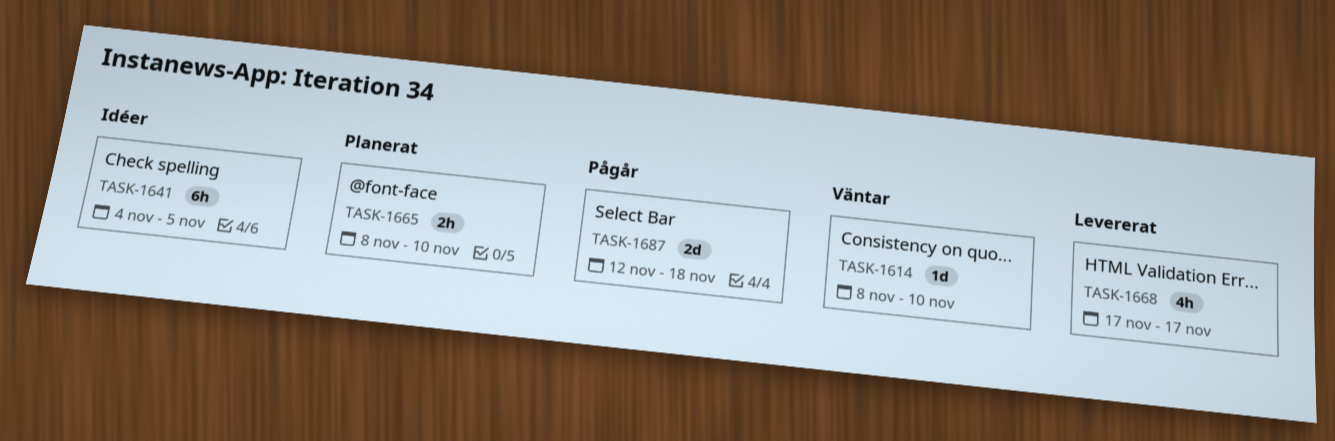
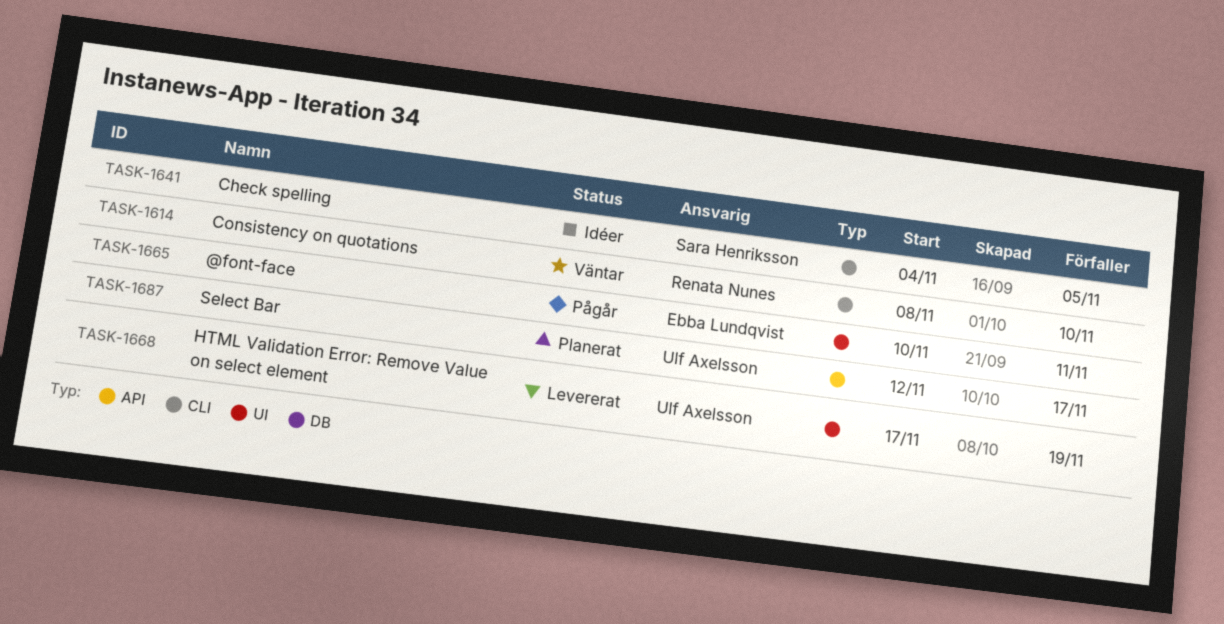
TASK-1665, status: Planerat -> Pågår
TASK-1665, start: Nov 8 -> Nov 10
TASK-1665, due: Nov 10 -> Nov 11
TASK-1668, due: Nov 17 -> Nov 19
TASK-1687, status: Pågår -> Planerat
TASK-1687, due: Nov 18 -> Nov 17

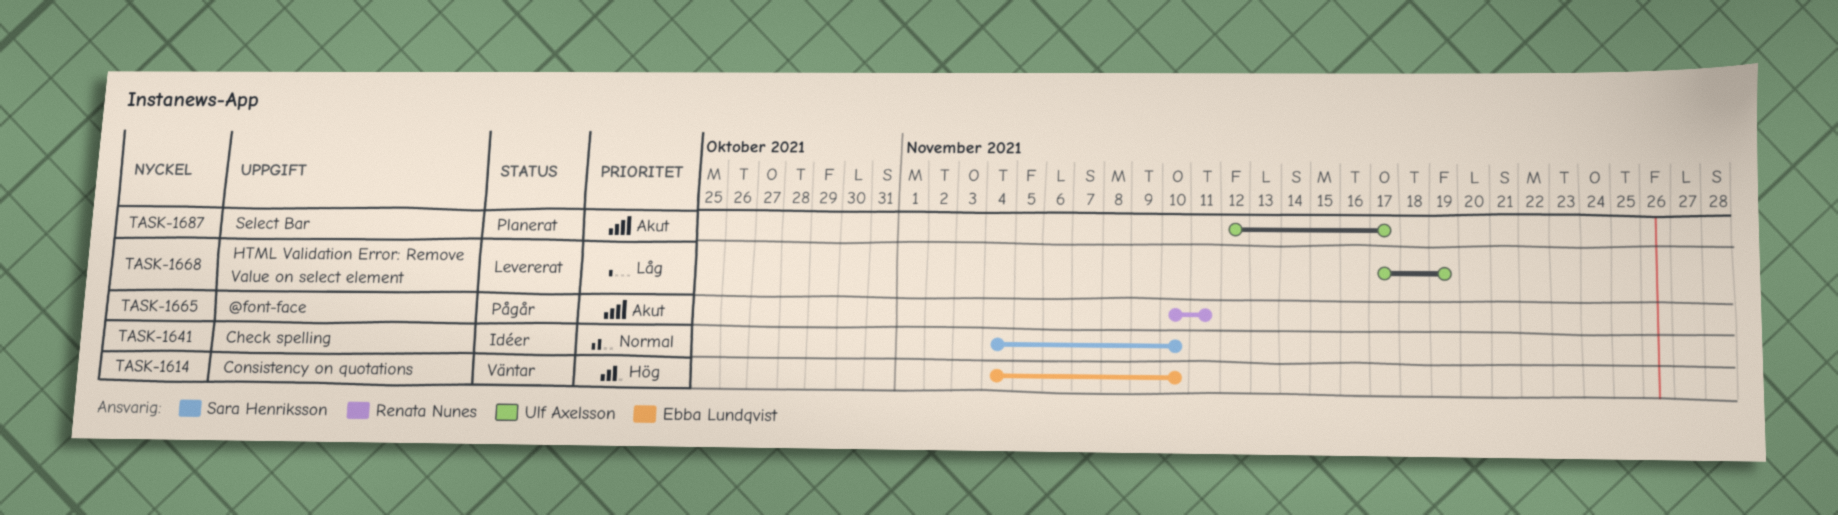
TASK-1614, owner: Renata Nunes -> Ebba Lundqvist
TASK-1614, start: Nov 8 -> Nov 4
TASK-1641, due: Nov 5 -> Nov 10
TASK-1665, owner: Ebba Lundqvist -> Renata Nunes

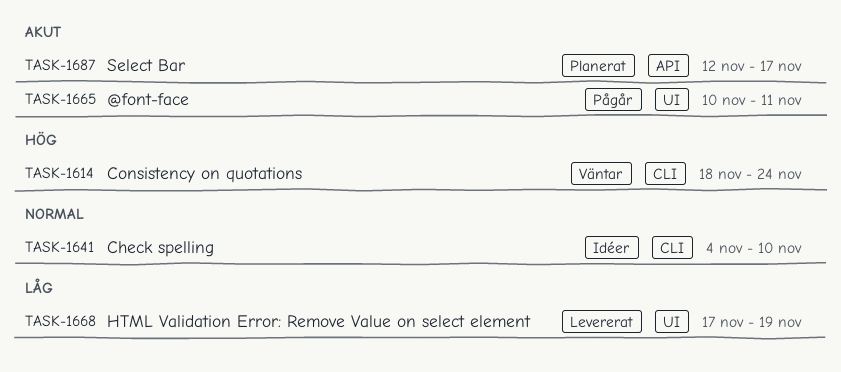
TASK-1614, start: Nov 4 -> Nov 18
TASK-1614, due: Nov 10 -> Nov 24

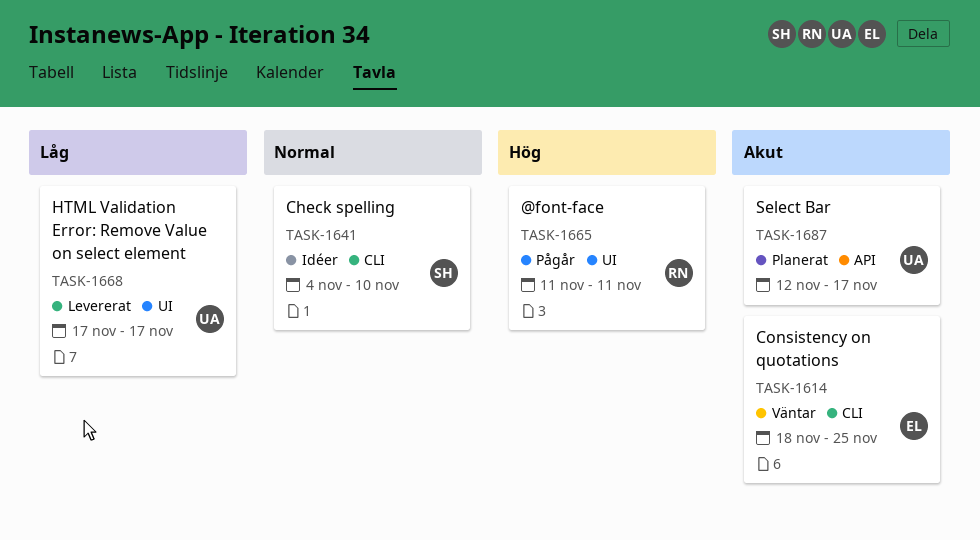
TASK-1614, priority: Hög -> Akut
TASK-1614, due: Nov 24 -> Nov 25
TASK-1665, priority: Akut -> Hög
TASK-1665, start: Nov 10 -> Nov 11
TASK-1668, due: Nov 19 -> Nov 17

